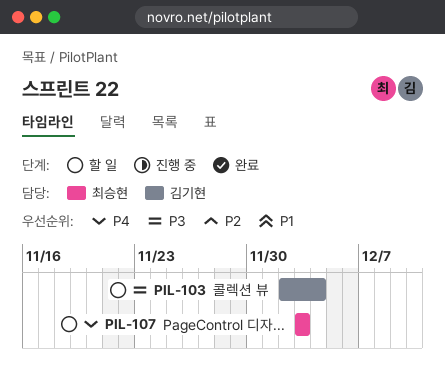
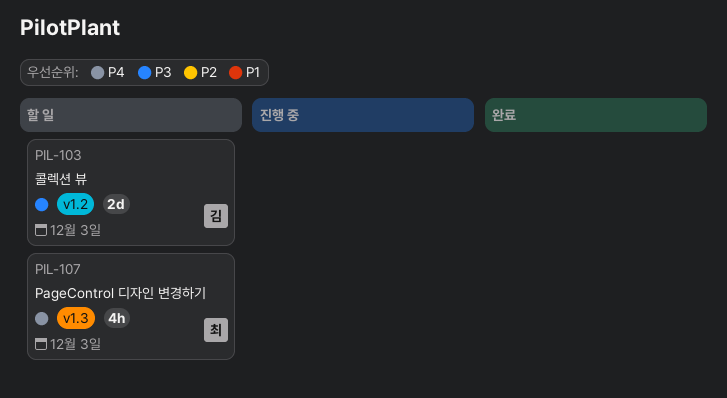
PIL-103, due: Dec 4 -> Dec 3

